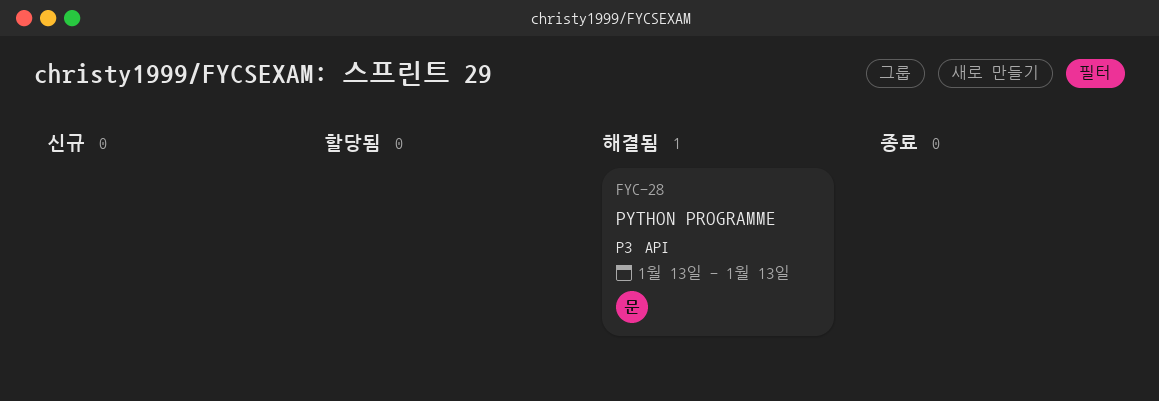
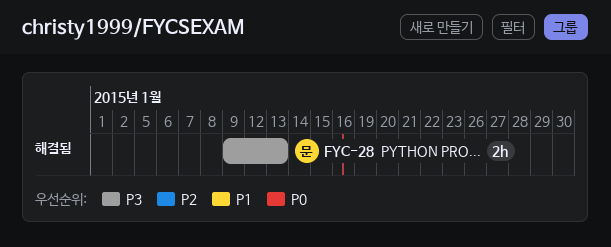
FYC-28, start: Jan 13 -> Jan 9

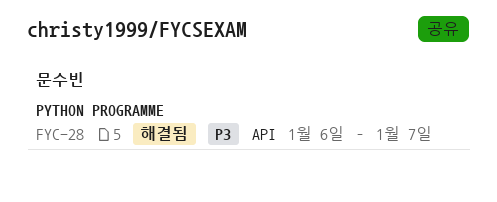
FYC-28, start: Jan 9 -> Jan 6
FYC-28, due: Jan 13 -> Jan 7

